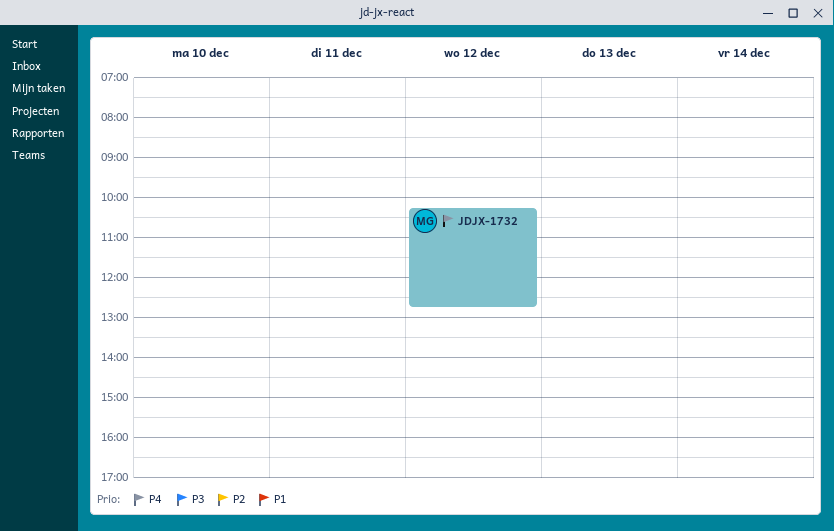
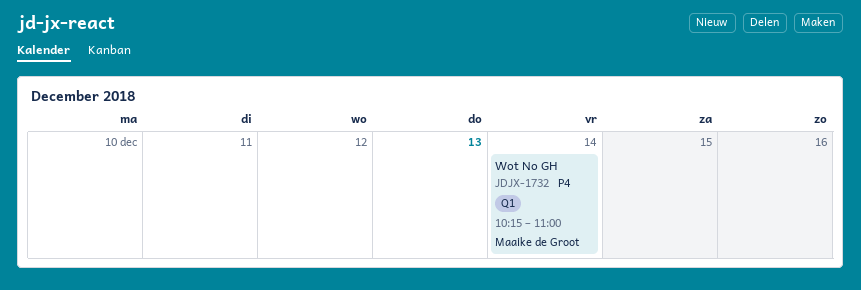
JDJX-1732, day: Dec 12 -> Dec 14
JDJX-1732, ends: 12:45 -> 11:00

